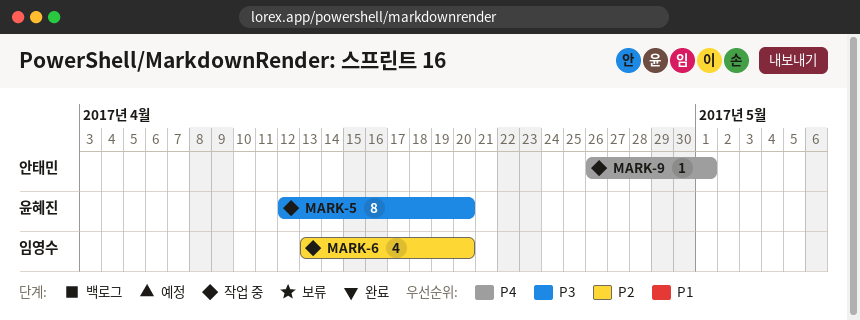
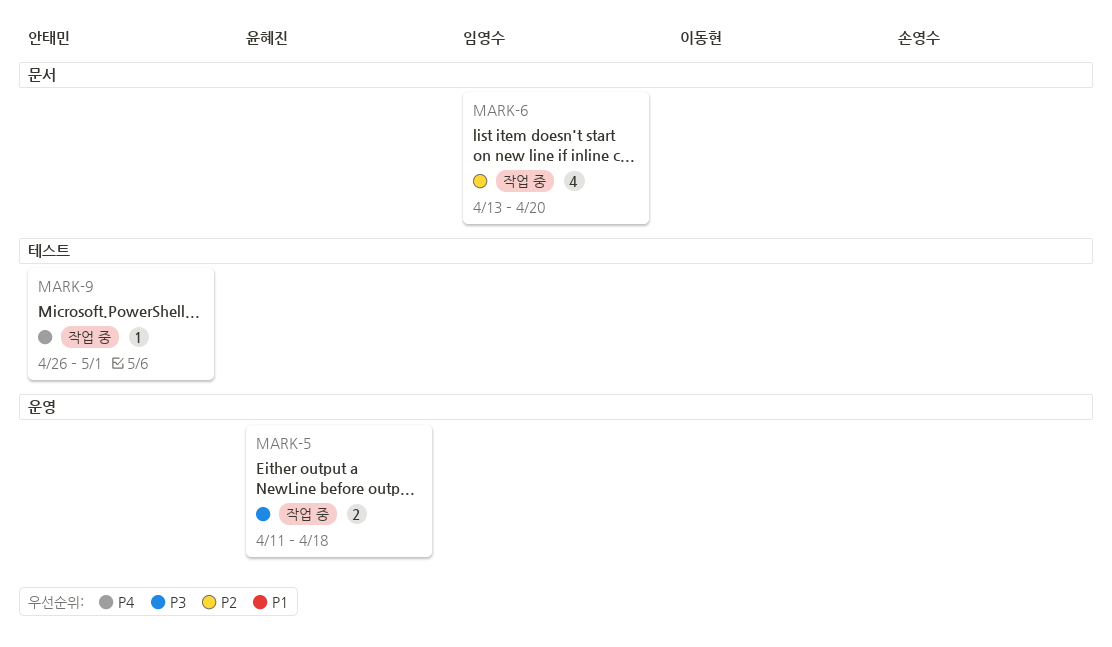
MARK-5, estimate: 8 -> 2
MARK-5, start: Apr 12 -> Apr 11
MARK-5, due: Apr 20 -> Apr 18

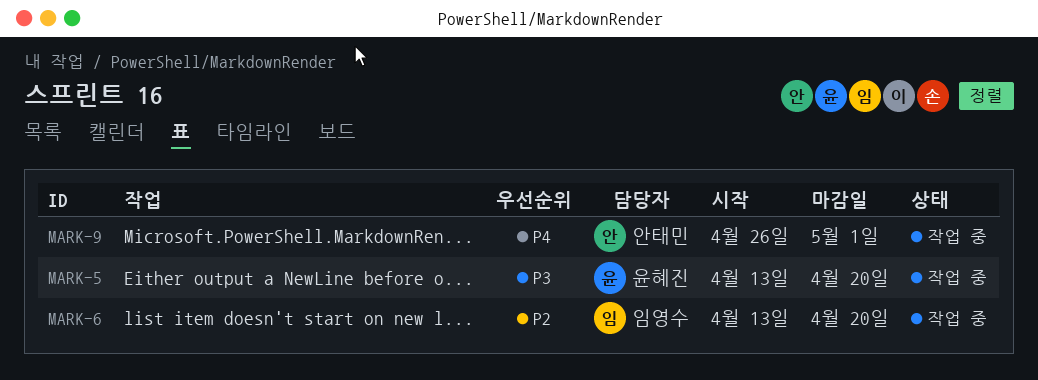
MARK-5, start: Apr 11 -> Apr 13
MARK-5, due: Apr 18 -> Apr 20

